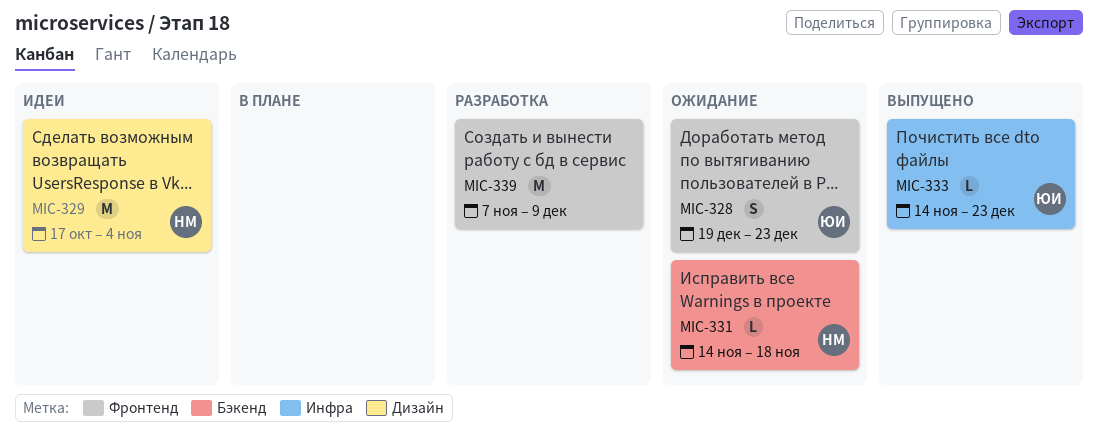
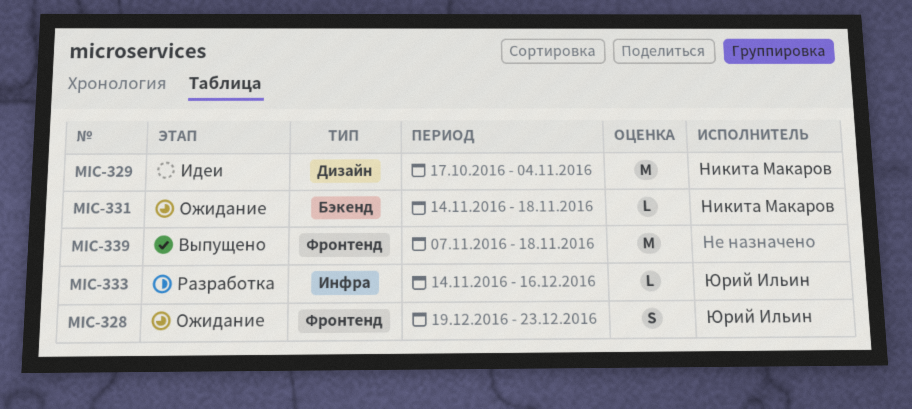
MIC-333, status: Выпущено -> Разработка
MIC-333, due: Dec 23 -> Dec 16
MIC-339, status: Разработка -> Выпущено
MIC-339, due: Dec 9 -> Nov 18

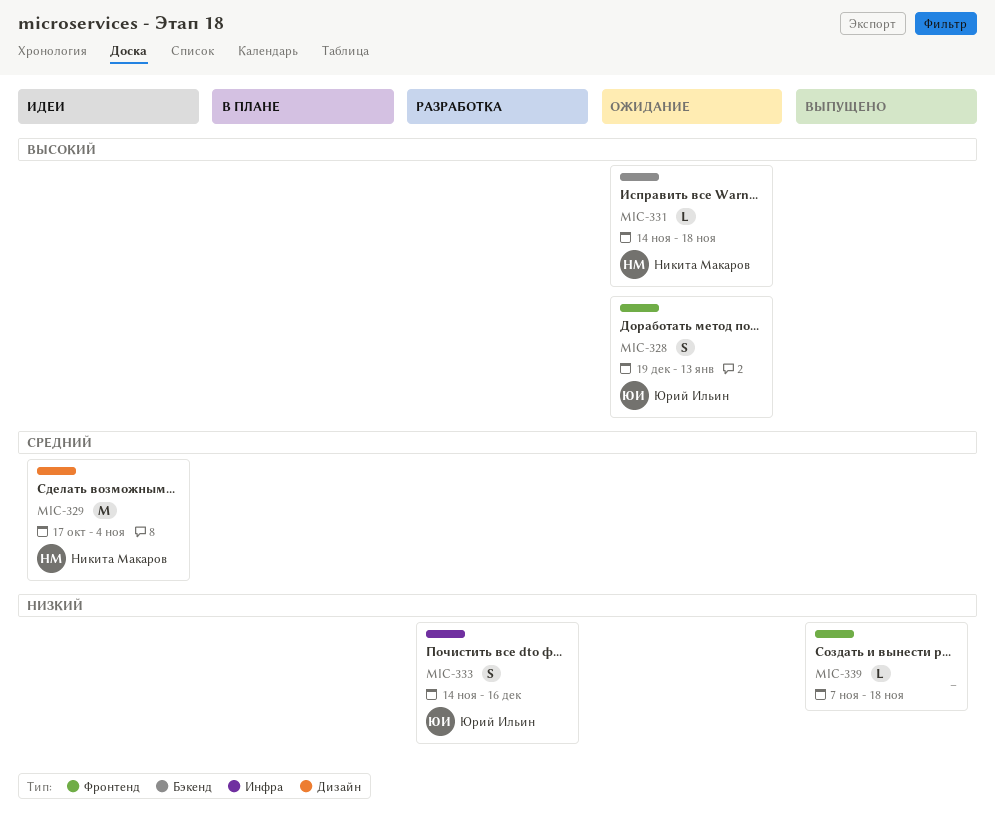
MIC-328, due: Dec 23 -> Jan 13
MIC-333, estimate: L -> S
MIC-339, estimate: M -> L

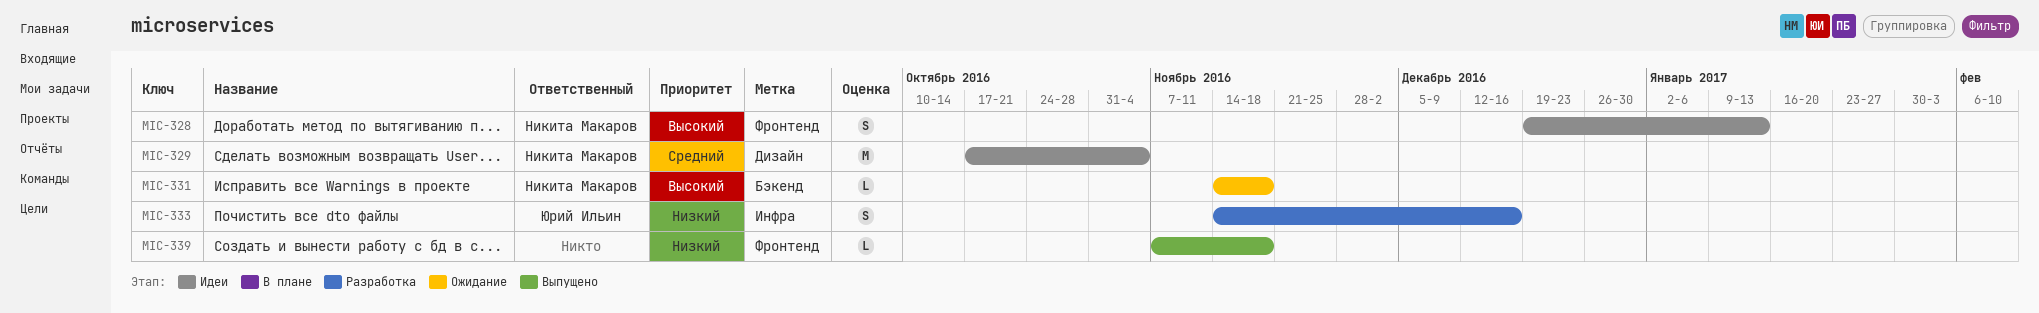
MIC-328, status: Ожидание -> Идеи
MIC-328, owner: Юрий Ильин -> Никита Макаров

